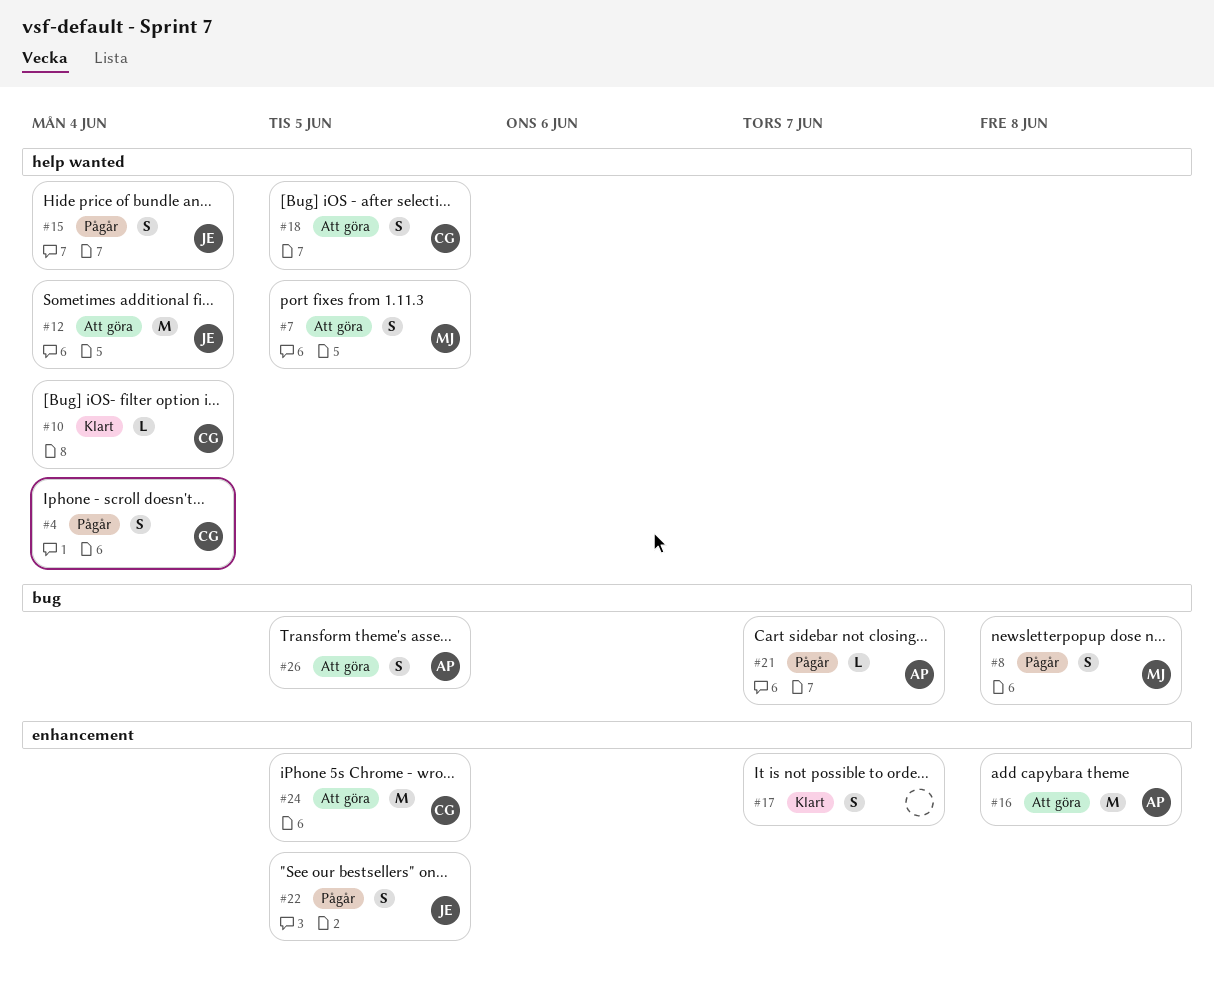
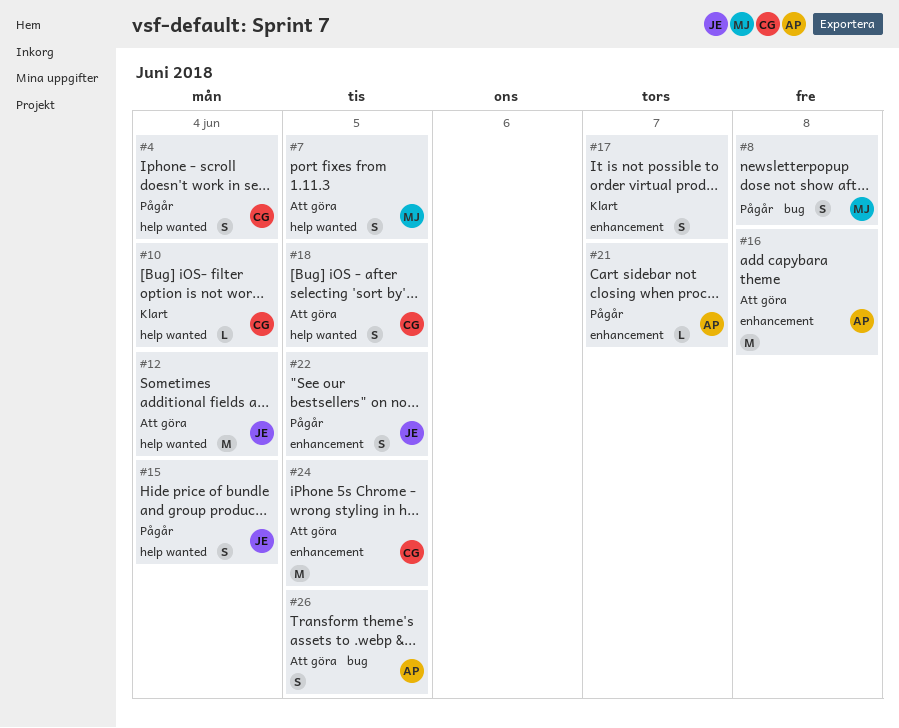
#21, label: bug -> enhancement

